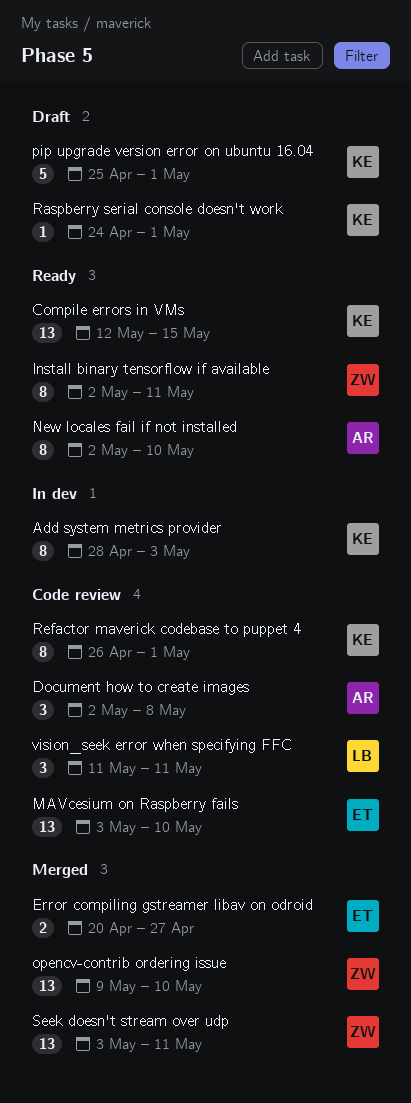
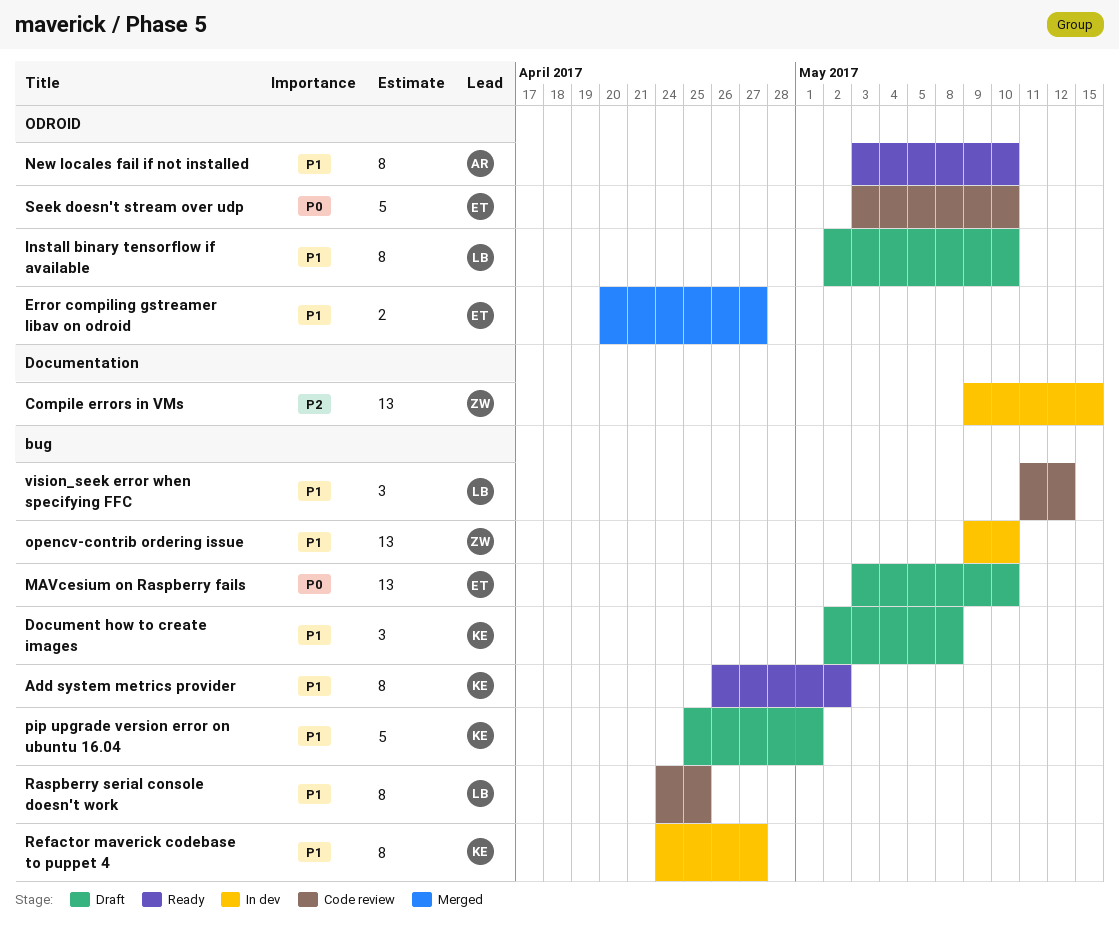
Add system metrics provider, status: In dev -> Ready
Add system metrics provider, start: Apr 28 -> Apr 26
Add system metrics provider, due: May 3 -> May 2
Compile errors in VMs, status: Ready -> In dev
Compile errors in VMs, owner: KE -> ZW
Compile errors in VMs, start: May 12 -> May 9
Document how to create images, status: Code review -> Draft
Document how to create images, owner: AR -> KE
Install binary tensorflow if available, status: Ready -> Draft
Install binary tensorflow if available, owner: ZW -> LB
Install binary tensorflow if available, due: May 11 -> May 10
MAVcesium on Raspberry fails, status: Code review -> Draft
New locales fail if not installed, start: May 2 -> May 3
opencv-contrib ordering issue, status: Merged -> In dev
Raspberry serial console doesn't work, status: Draft -> Code review
Raspberry serial console doesn't work, owner: KE -> LB
Raspberry serial console doesn't work, estimate: 1 -> 8
Raspberry serial console doesn't work, due: May 1 -> Apr 25
Refactor maverick codebase to puppet 4, status: Code review -> In dev
Refactor maverick codebase to puppet 4, start: Apr 26 -> Apr 24
Refactor maverick codebase to puppet 4, due: May 1 -> Apr 27
Seek doesn't stream over udp, status: Merged -> Code review
Seek doesn't stream over udp, owner: ZW -> ET
Seek doesn't stream over udp, estimate: 13 -> 5
Seek doesn't stream over udp, due: May 11 -> May 10
vision_seek error when specifying FFC, due: May 11 -> May 12

